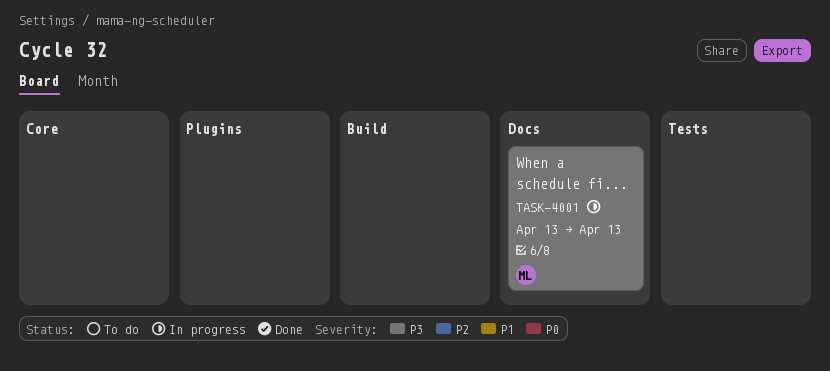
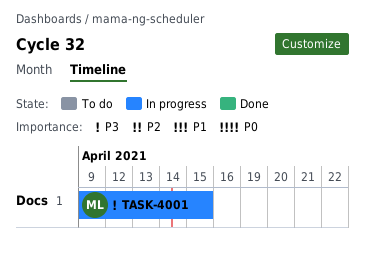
TASK-4001, start: Apr 13 -> Apr 9
TASK-4001, due: Apr 13 -> Apr 15

